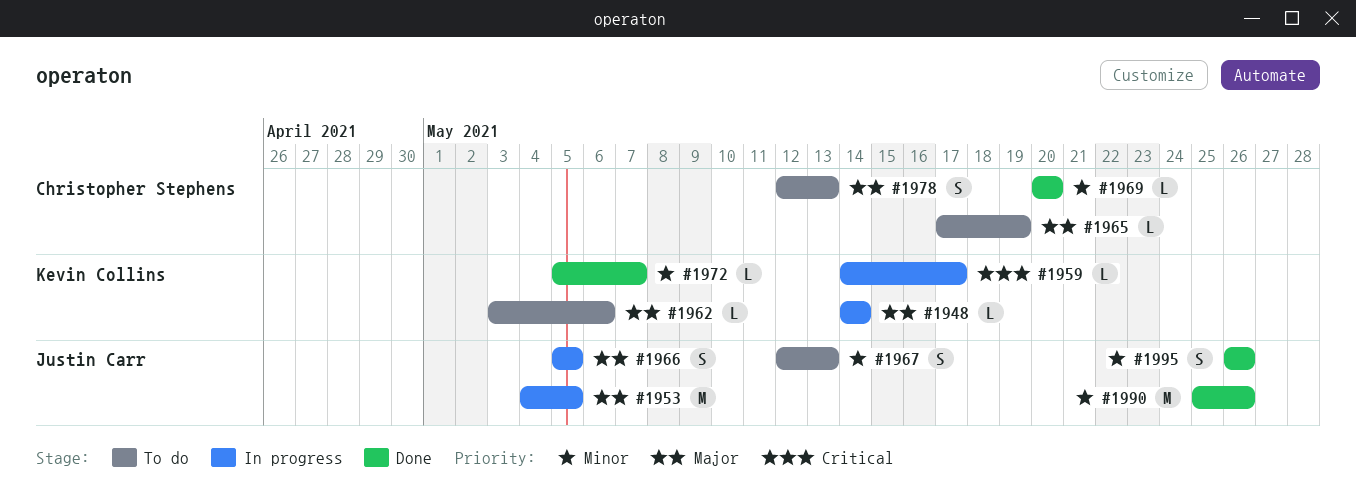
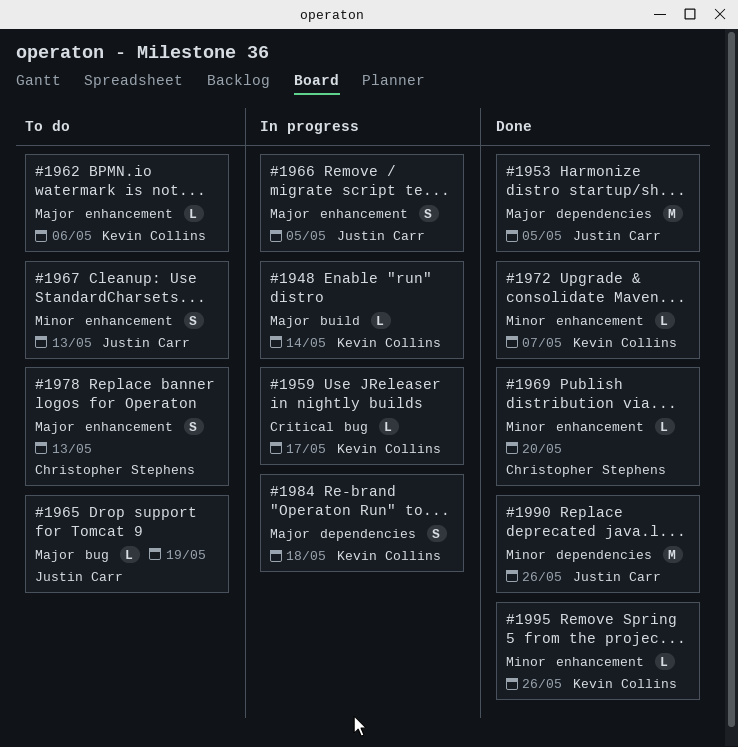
#1953, status: In progress -> Done
#1965, owner: Christopher Stephens -> Justin Carr
#1984: none -> present
#1995, owner: Justin Carr -> Kevin Collins
#1995, estimate: S -> L

